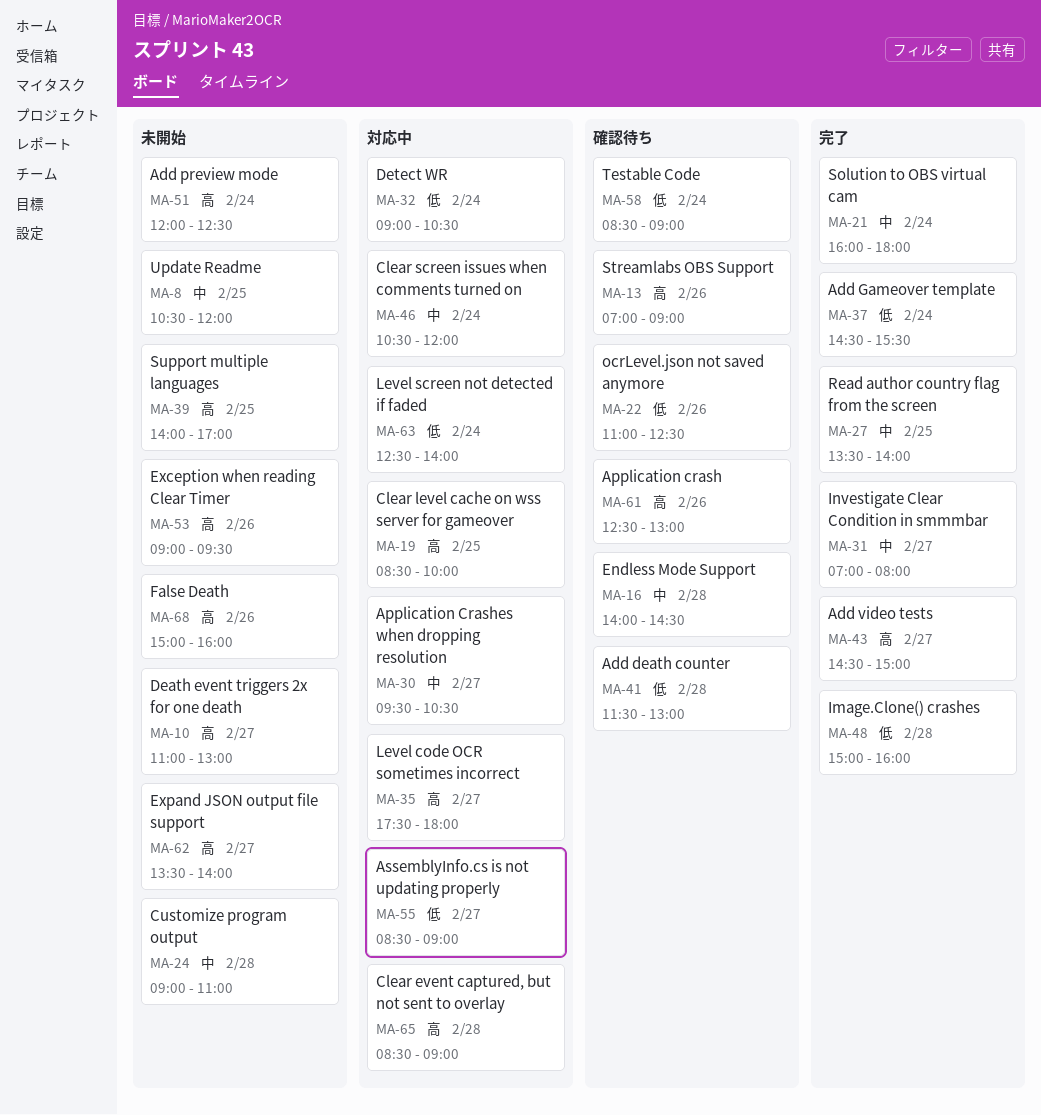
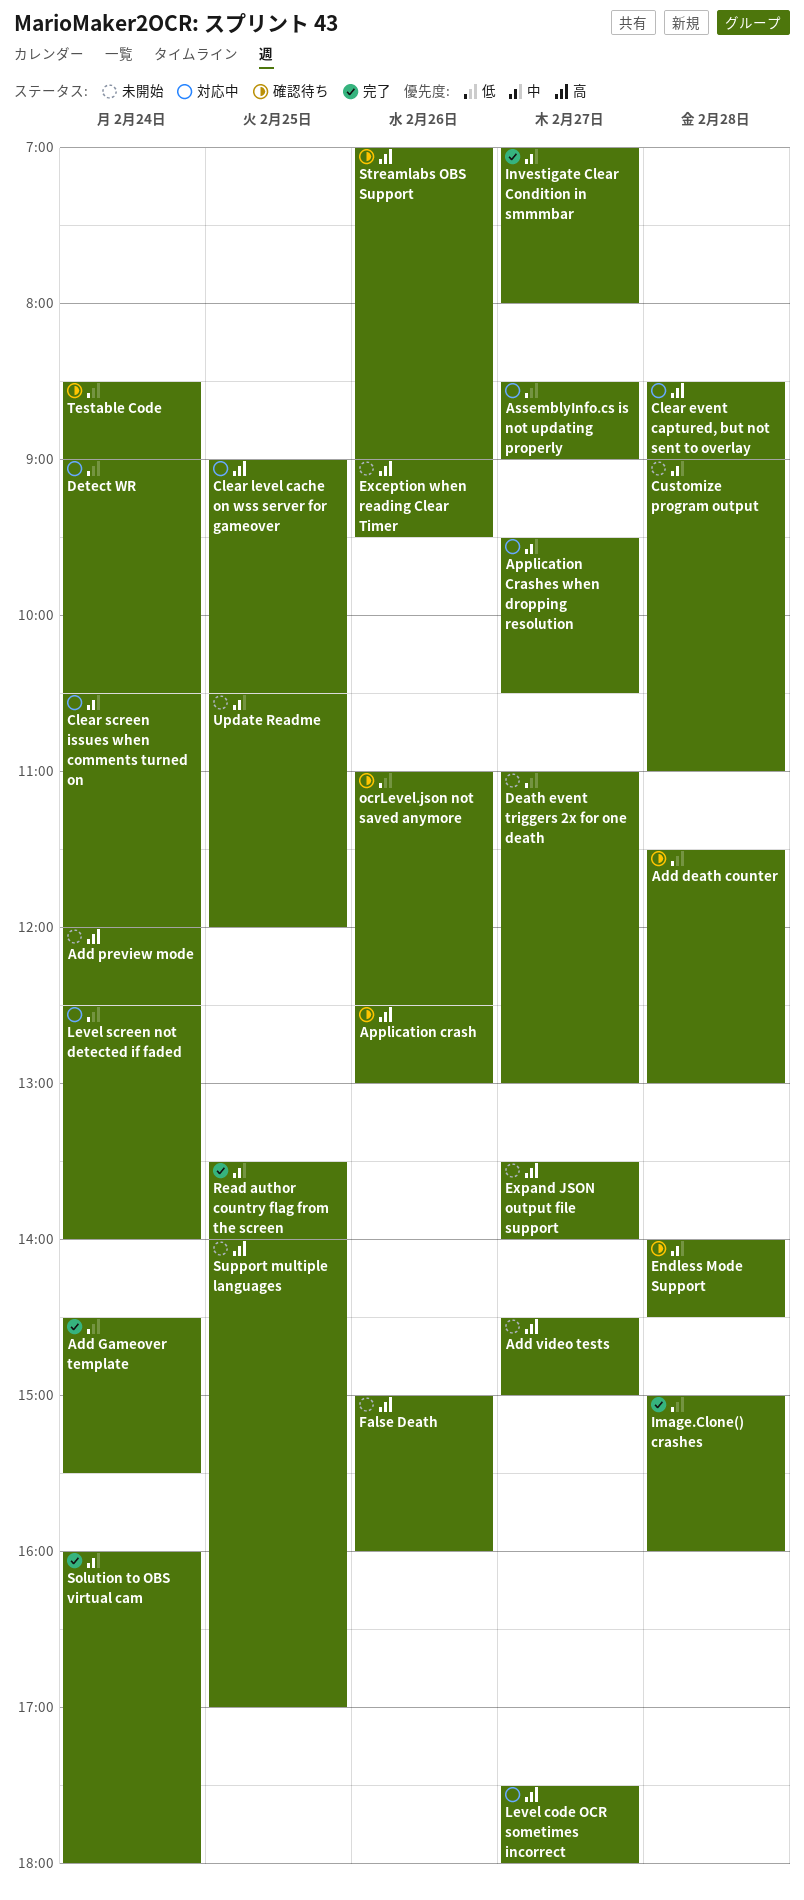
Add video tests, status: 完了 -> 未開始
Clear level cache on wss server for gameover, begins: 08:30 -> 09:00
Clear level cache on wss server for gameover, ends: 10:00 -> 10:30
Death event triggers 2x for one death, priority: 高 -> 低

